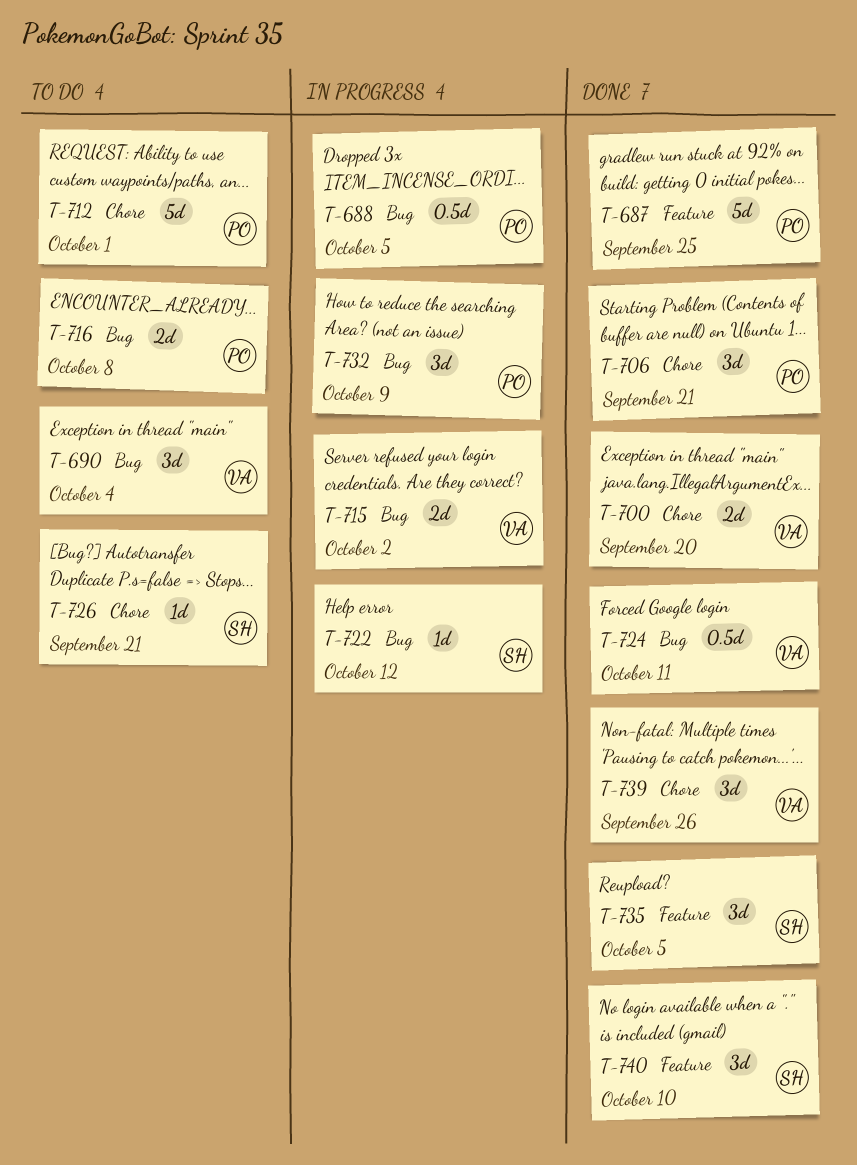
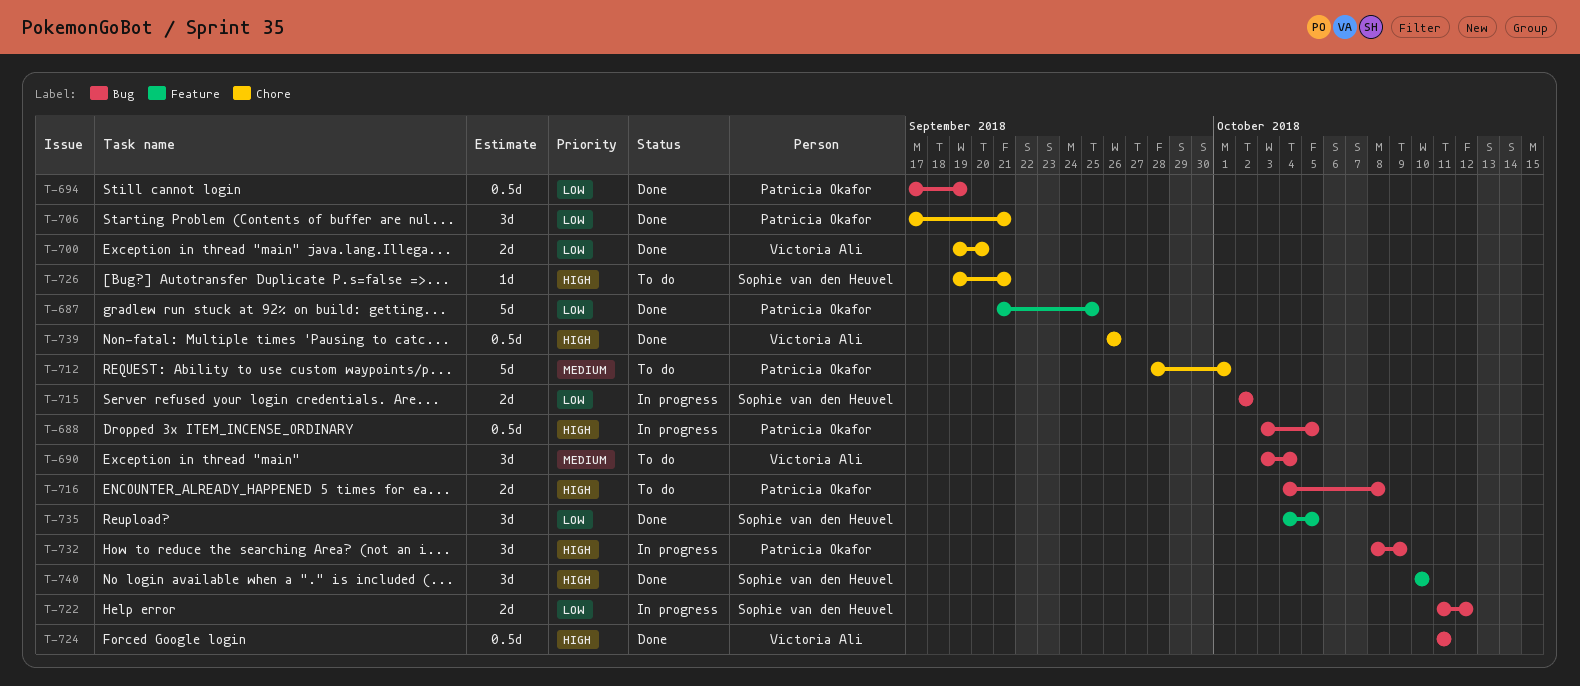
T-694: none -> present
T-715, owner: Victoria Ali -> Sophie van den Heuvel
T-722, estimate: 1d -> 2d
T-739, estimate: 3d -> 0.5d

